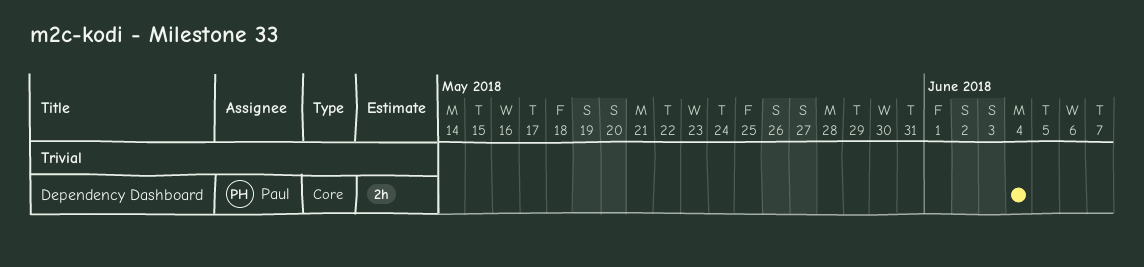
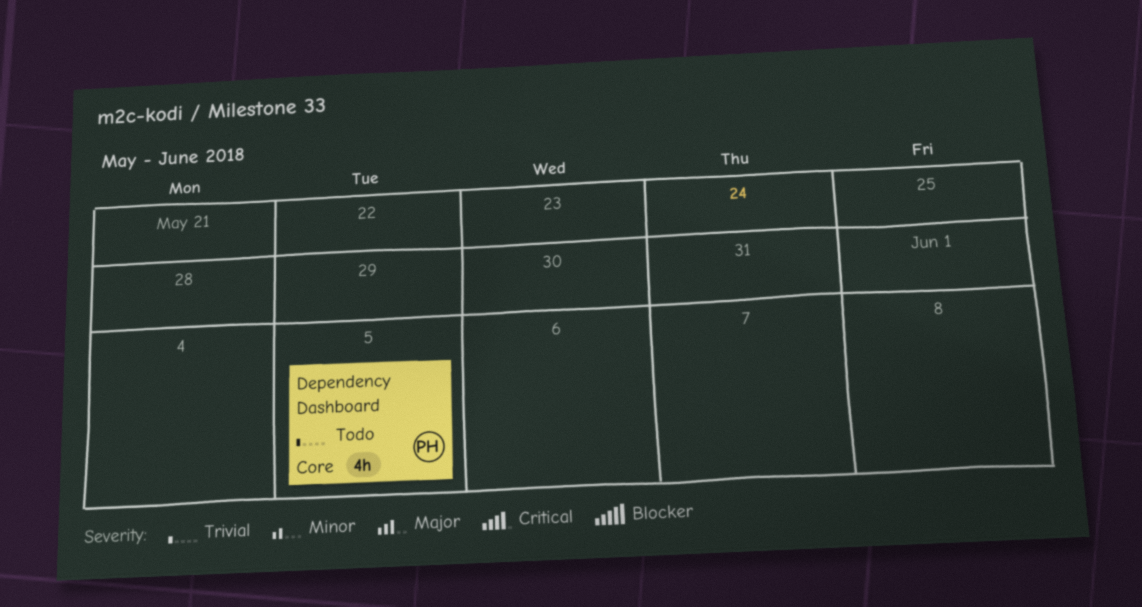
Dependency Dashboard, estimate: 2h -> 4h
Dependency Dashboard, due: Jun 4 -> Jun 5

